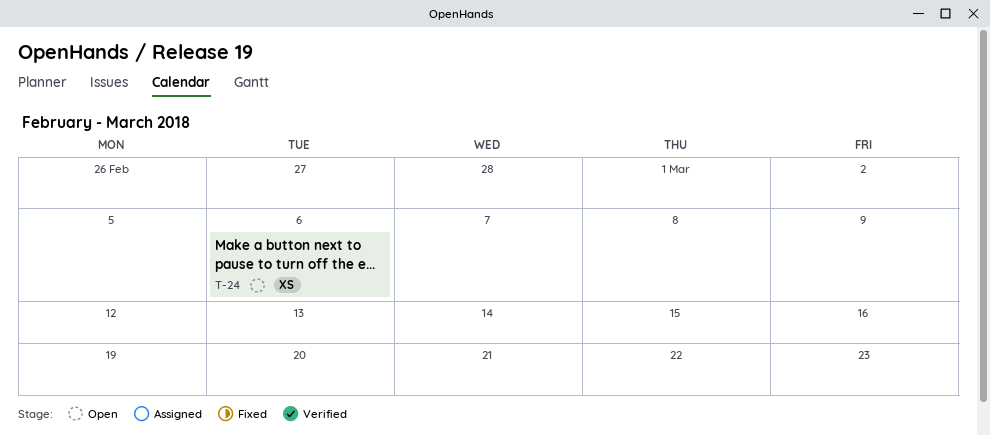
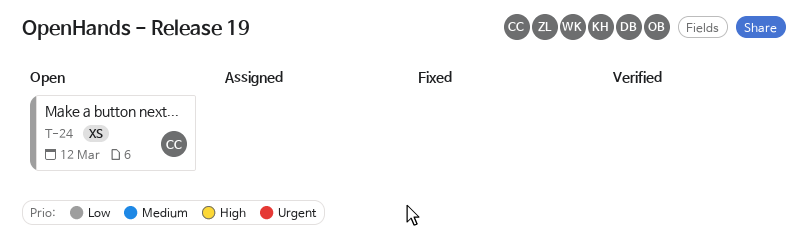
T-24, due: Mar 6 -> Mar 12

